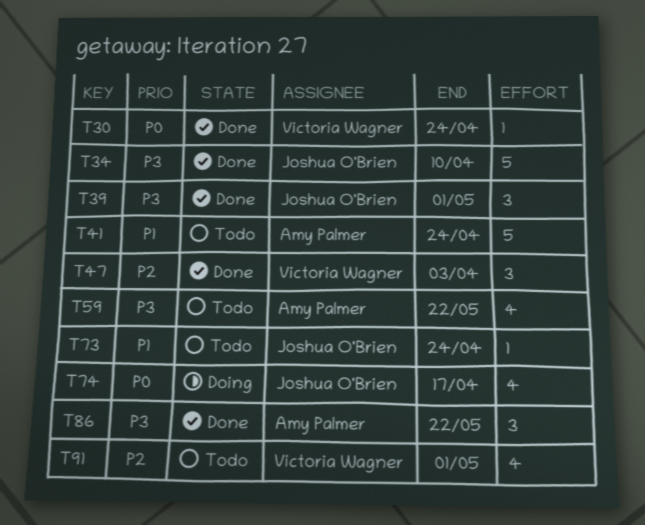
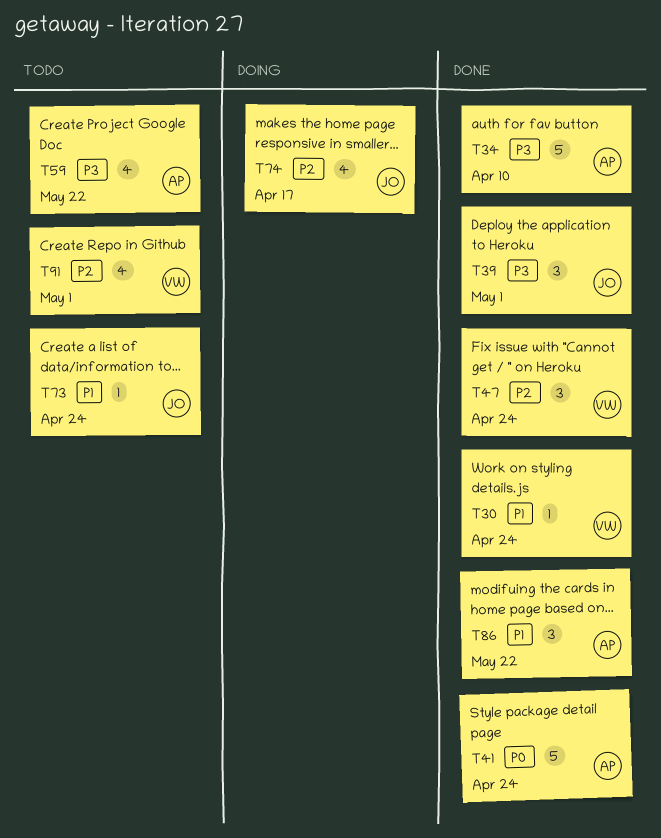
T30, priority: P0 -> P1
T34, owner: Joshua O'Brien -> Amy Palmer
T41, status: Todo -> Done
T41, priority: P1 -> P0
T47, due: Apr 3 -> Apr 24
T74, priority: P0 -> P2
T86, priority: P3 -> P1

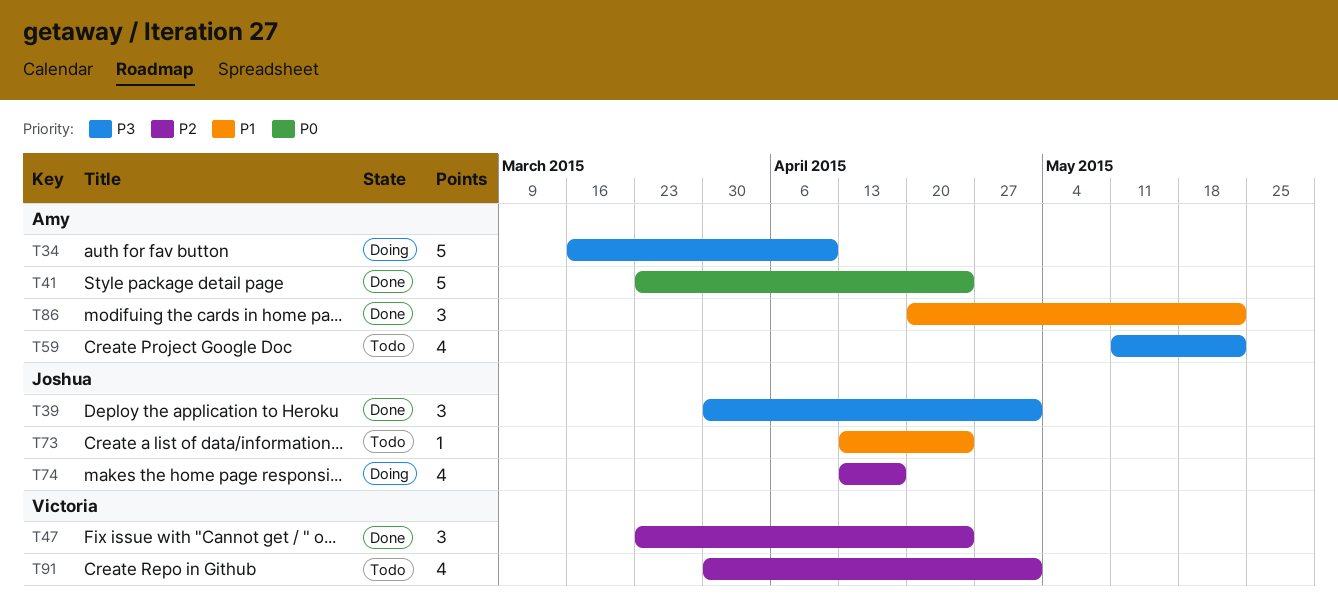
T30: present -> none
T34, status: Done -> Doing

